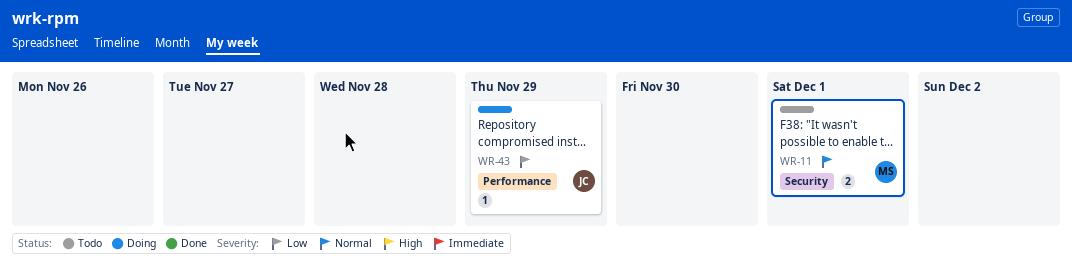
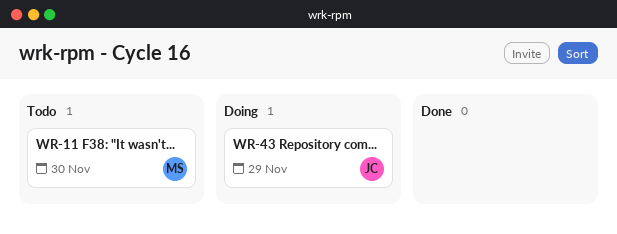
WR-11, due: Dec 1 -> Nov 30

